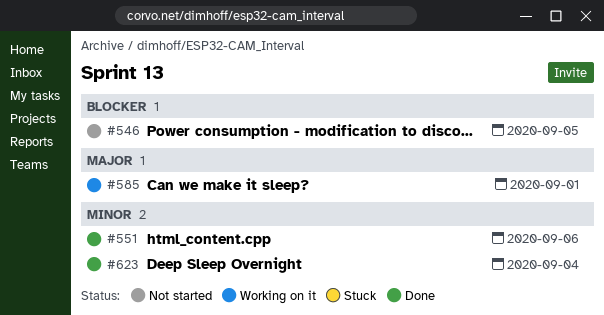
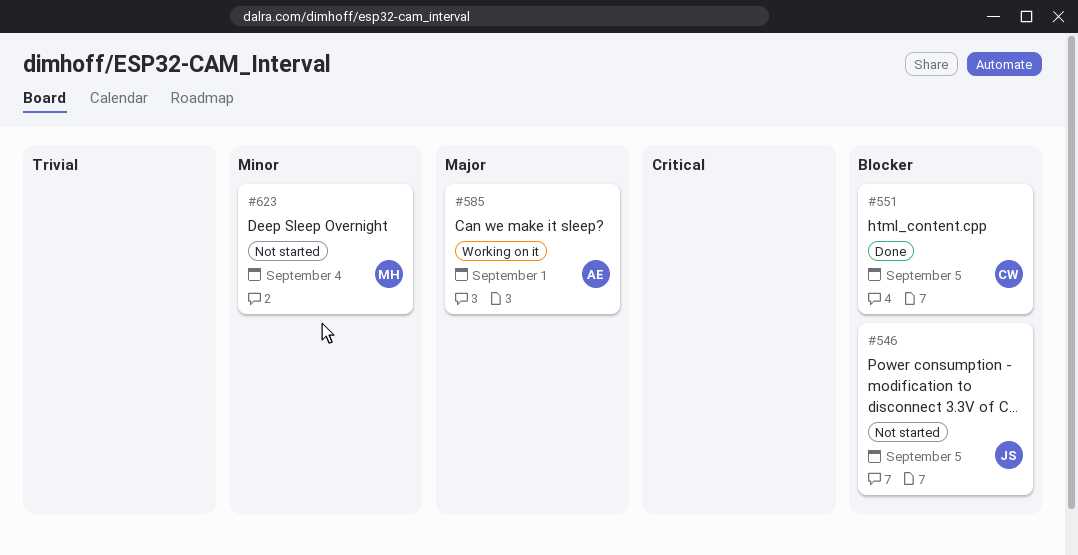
#551, priority: Minor -> Blocker
#551, due: Sep 6 -> Sep 5
#623, status: Done -> Not started

